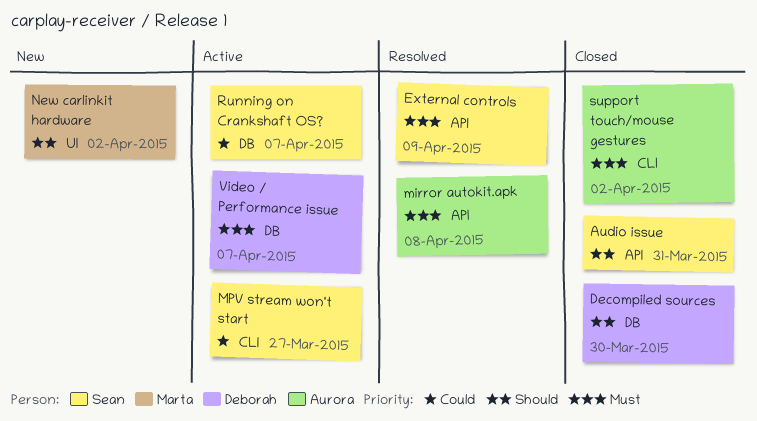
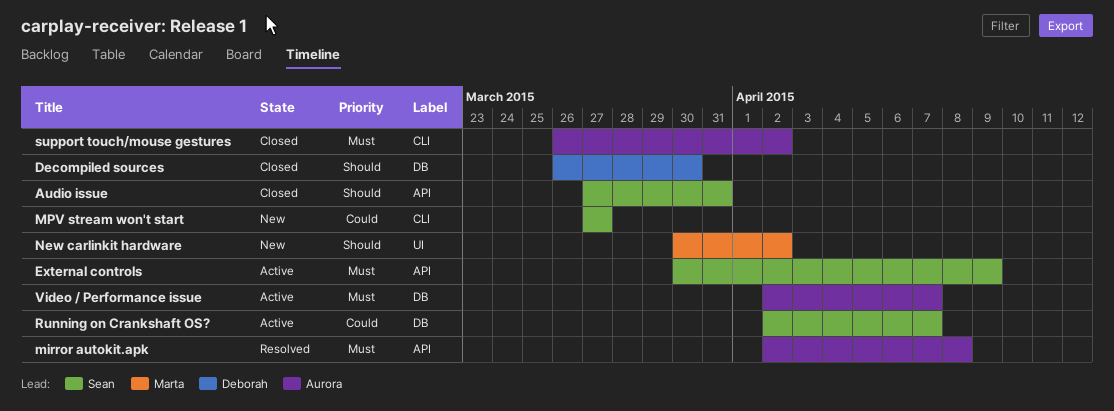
External controls, status: Resolved -> Active
MPV stream won't start, status: Active -> New
Video / Performance issue, owner: Deborah -> Aurora

